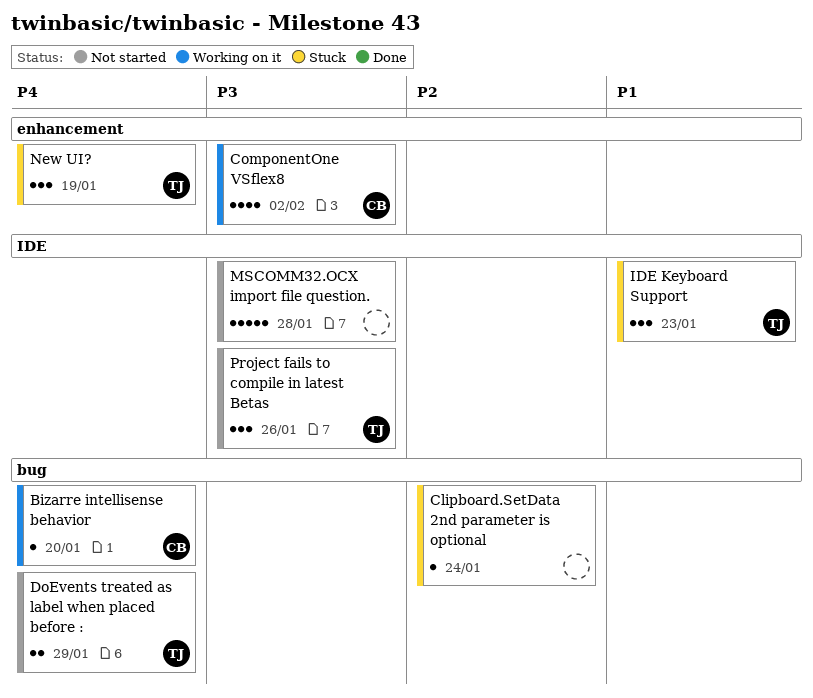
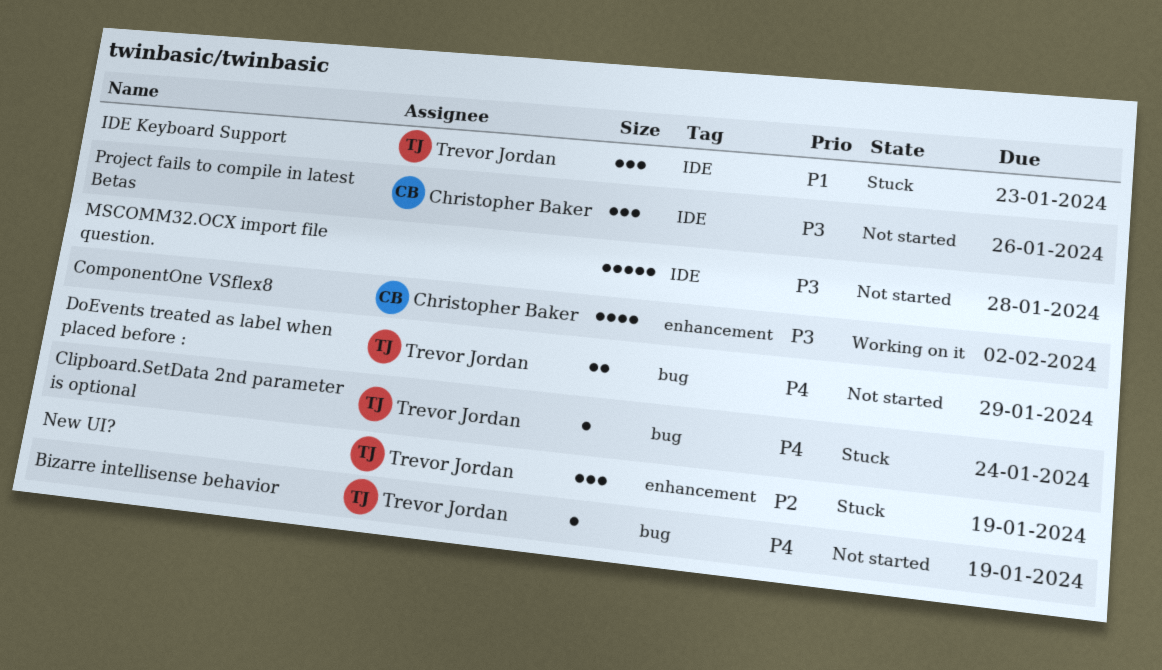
Bizarre intellisense behavior, status: Working on it -> Not started
Bizarre intellisense behavior, owner: Christopher Baker -> Trevor Jordan
Bizarre intellisense behavior, due: Jan 20 -> Jan 19
Clipboard.SetData 2nd parameter is optional, owner: none -> Trevor Jordan
Clipboard.SetData 2nd parameter is optional, priority: P2 -> P4
New UI?, priority: P4 -> P2
Project fails to compile in latest Betas, owner: Trevor Jordan -> Christopher Baker

